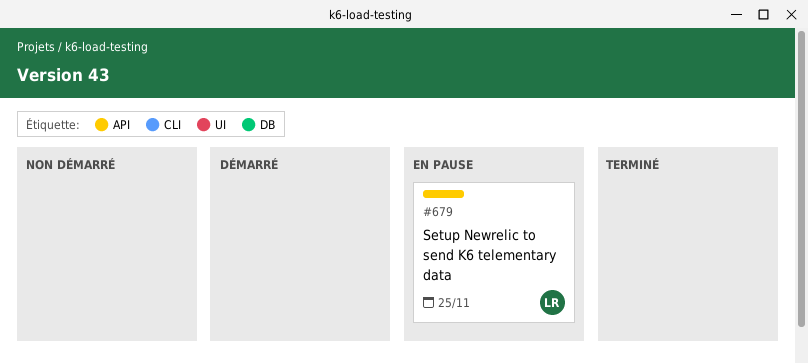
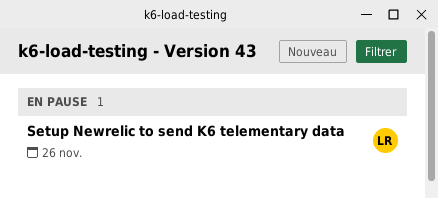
Setup Newrelic to send K6 telementary data, due: Nov 25 -> Nov 26

